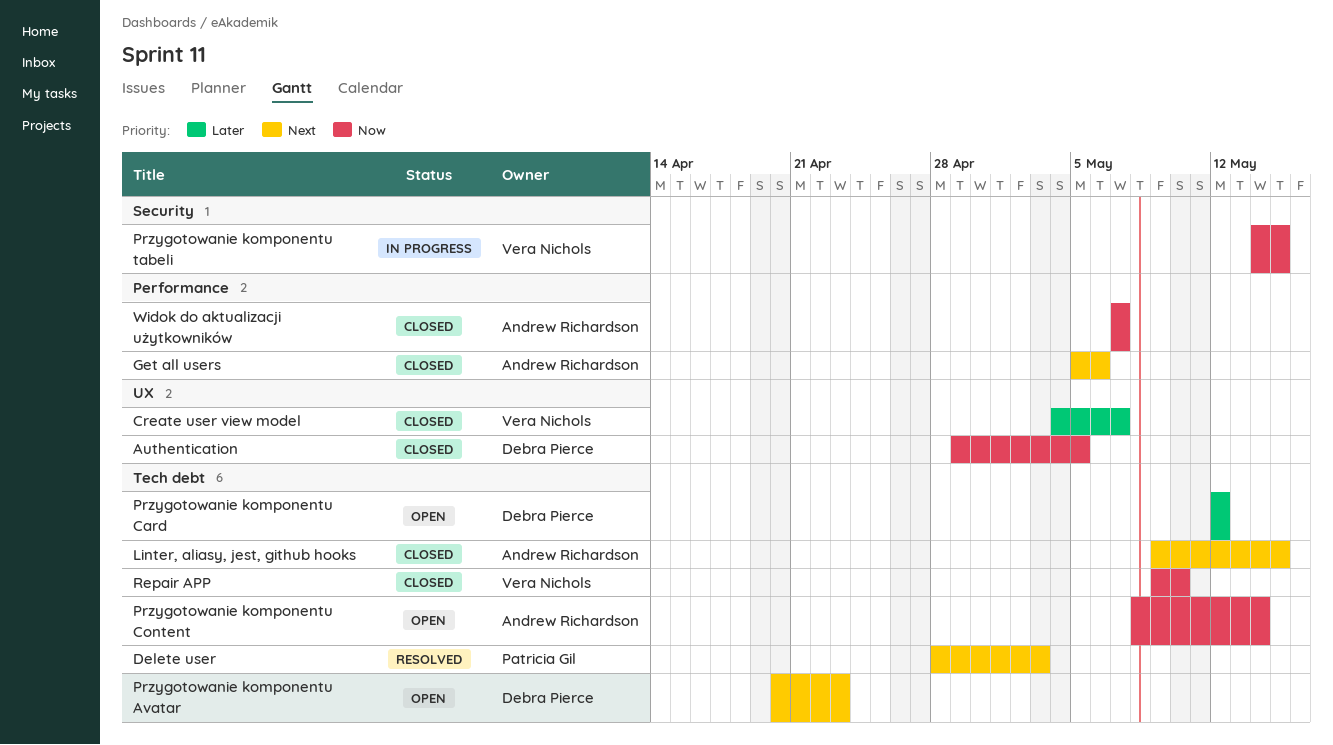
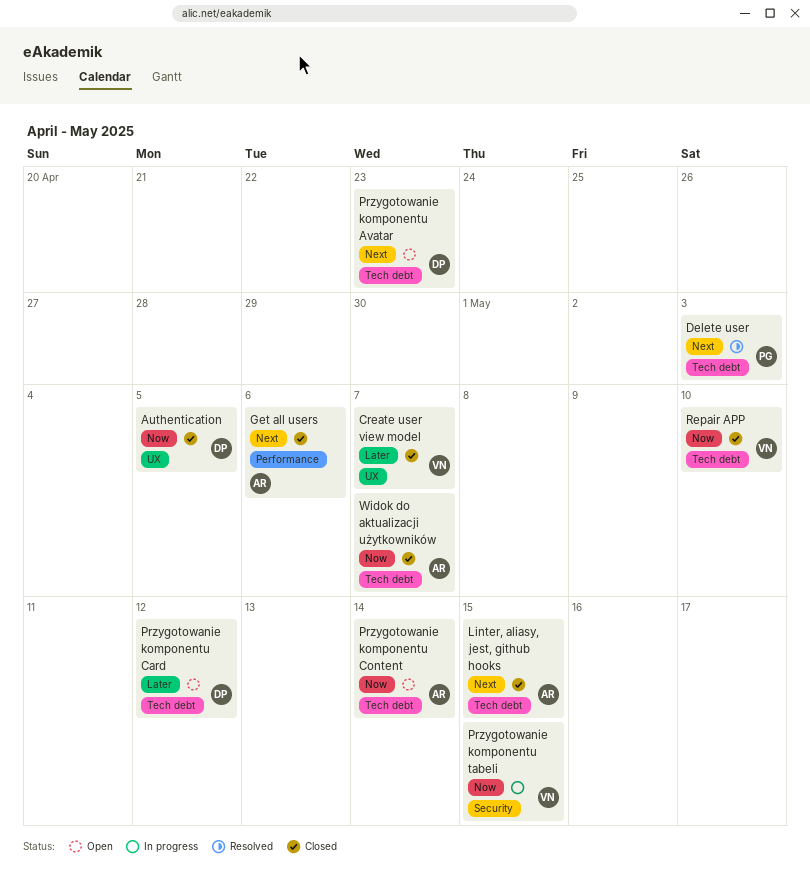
Widok do aktualizacji użytkowników, label: Performance -> Tech debt

